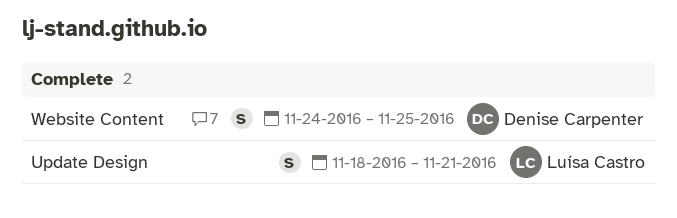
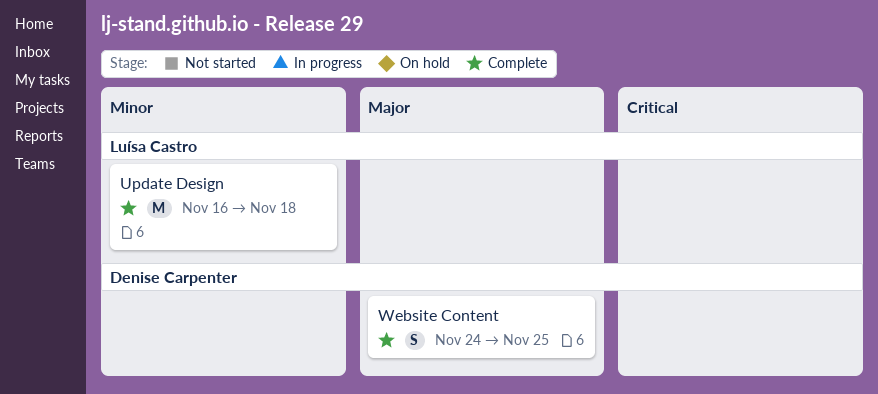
Update Design, estimate: S -> M
Update Design, start: Nov 18 -> Nov 16
Update Design, due: Nov 21 -> Nov 18

